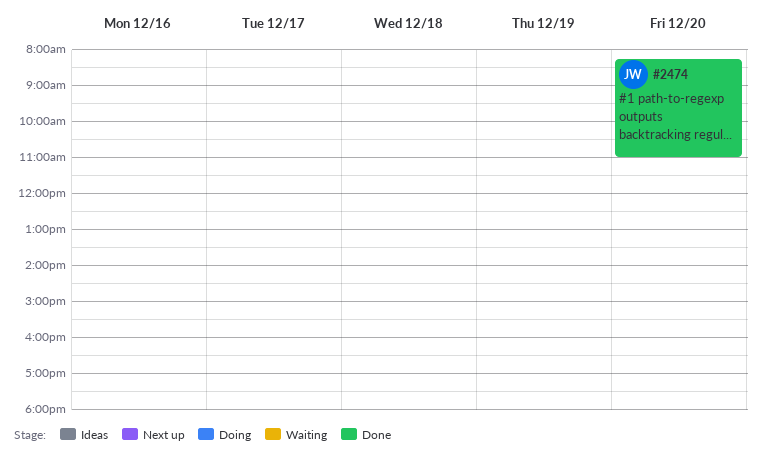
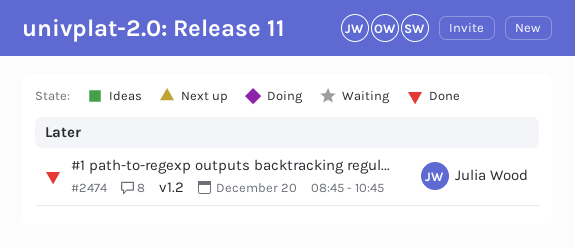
#2474, begins: 08:15 -> 08:45
#2474, ends: 11:00 -> 10:45

